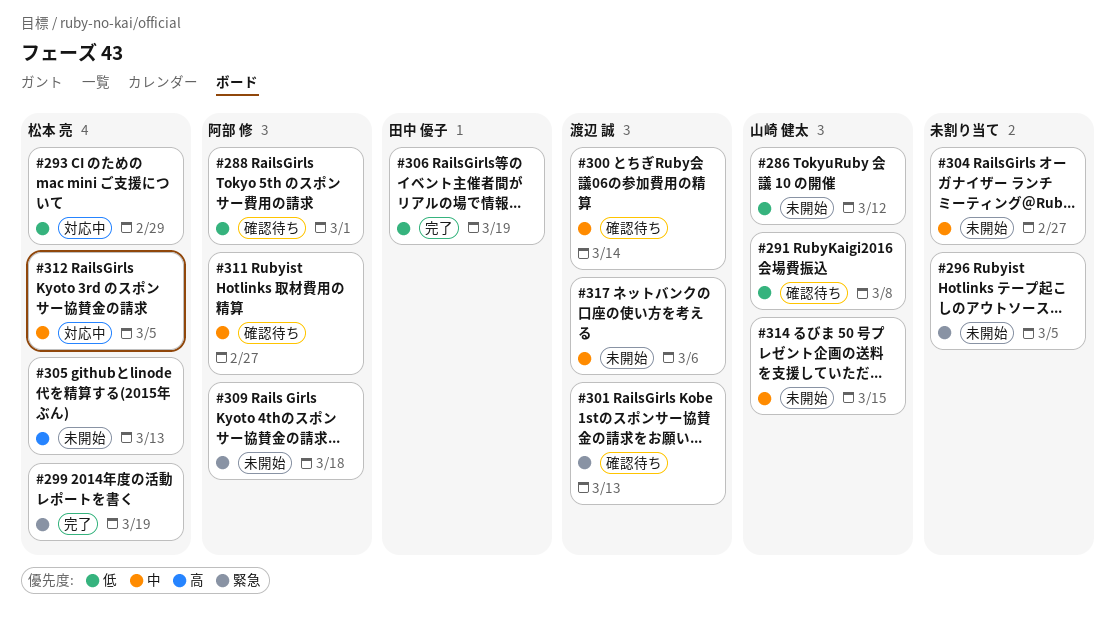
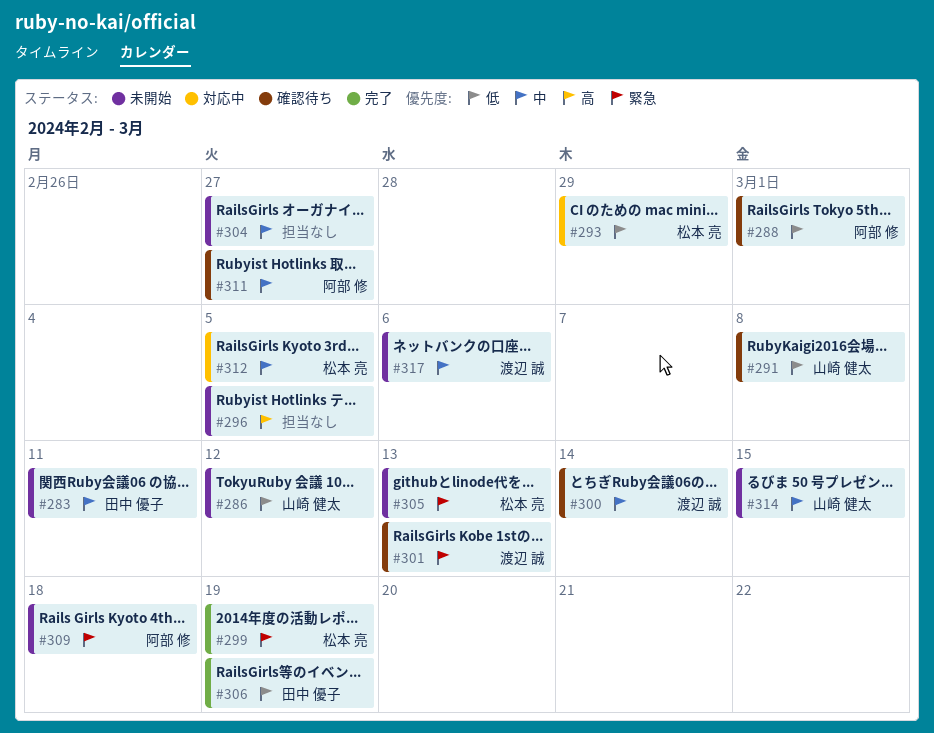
#283: none -> present
#296, priority: 緊急 -> 高
#305, priority: 高 -> 緊急

